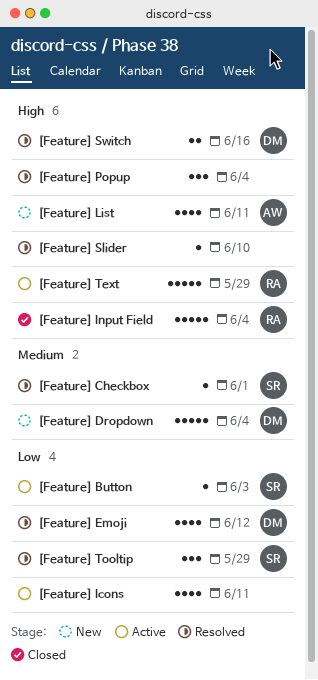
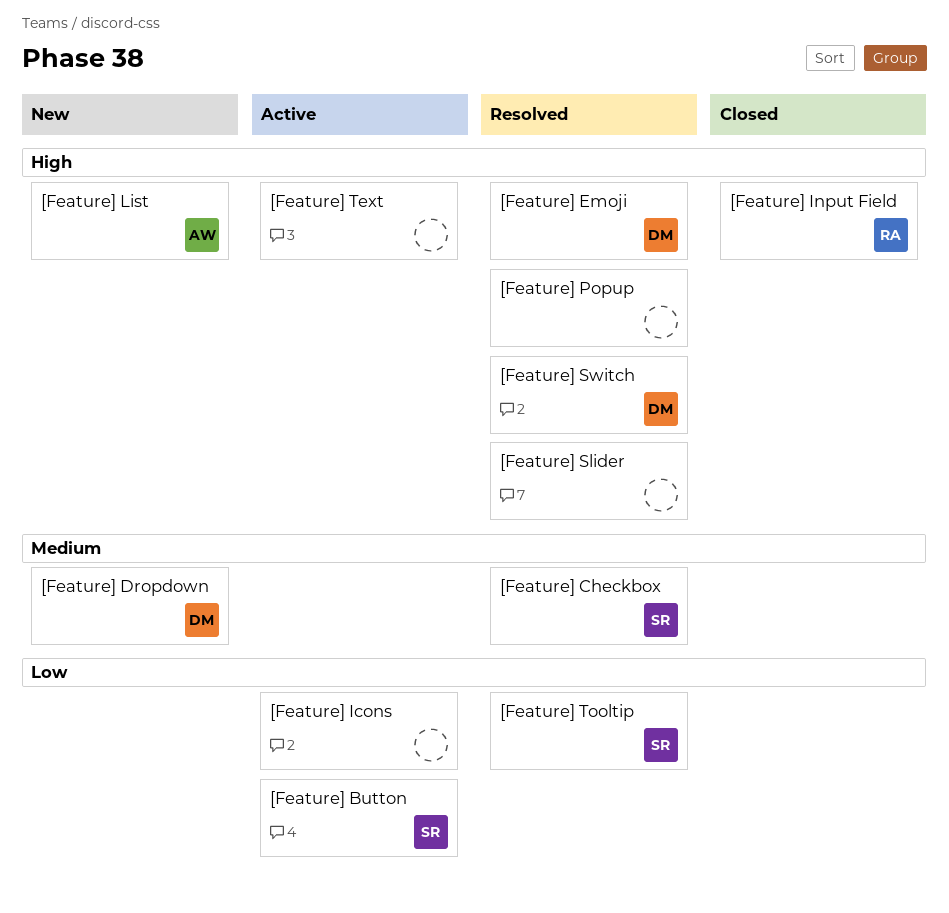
[Feature] Emoji, priority: Low -> High
[Feature] Text, owner: RA -> none

